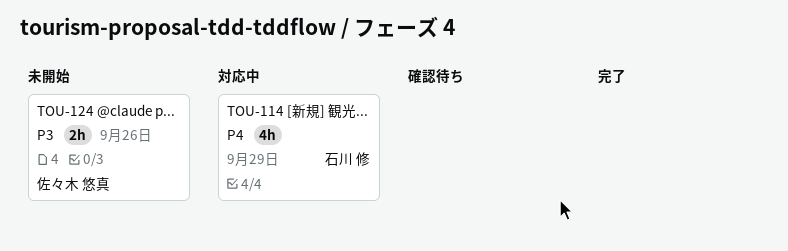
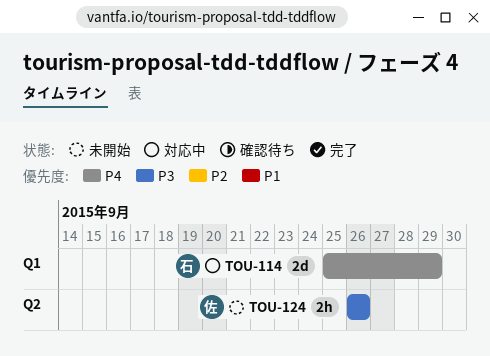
TOU-114, estimate: 4h -> 2d

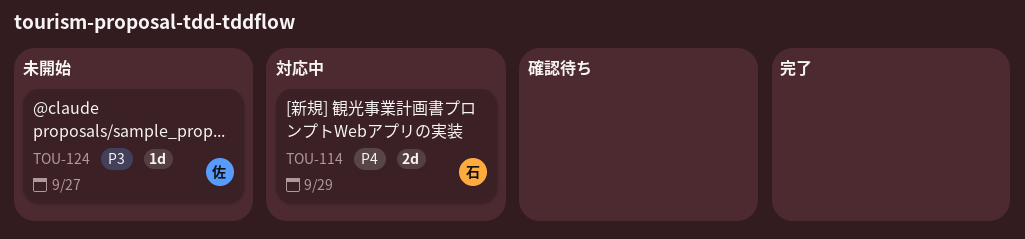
TOU-124, estimate: 2h -> 1d
TOU-124, due: Sep 26 -> Sep 27

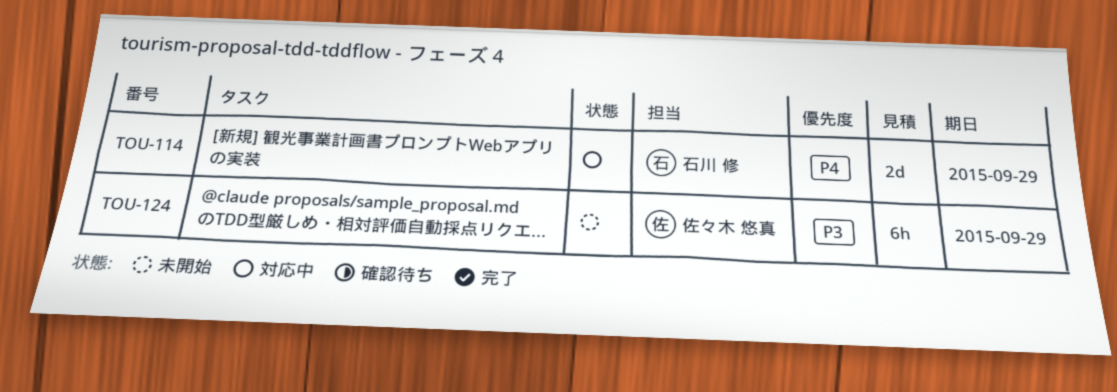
TOU-124, estimate: 1d -> 6h
TOU-124, due: Sep 27 -> Sep 29

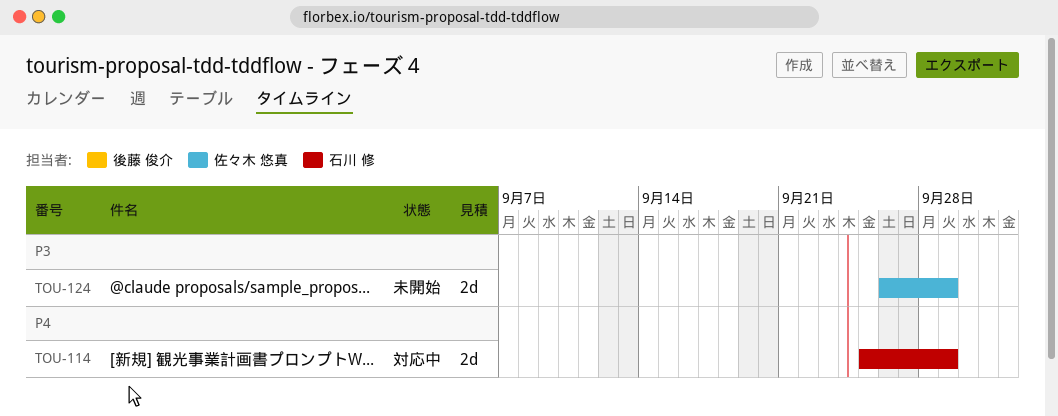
TOU-124, estimate: 6h -> 2d

